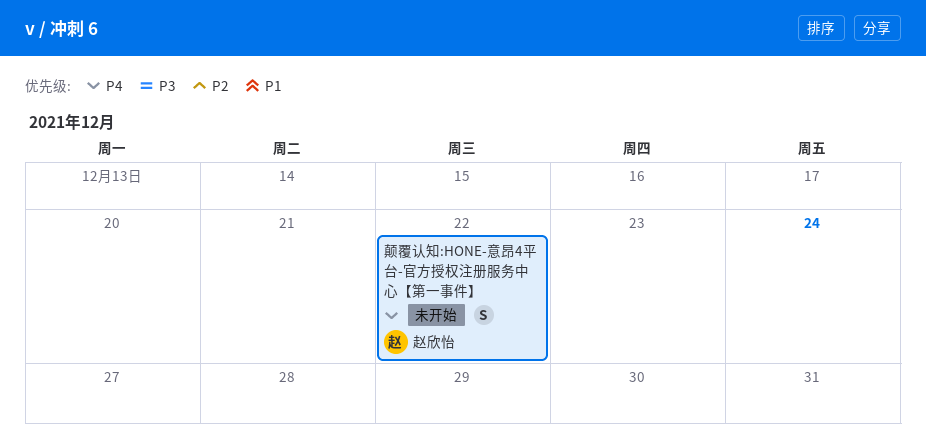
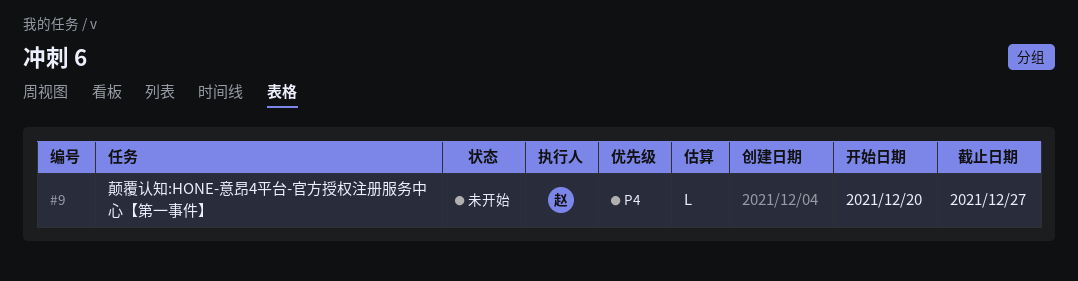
颠覆认知:HONE-意昂4平台-官方授权注册服务中心【第一事件】, estimate: S -> L
颠覆认知:HONE-意昂4平台-官方授权注册服务中心【第一事件】, due: Dec 22 -> Dec 27

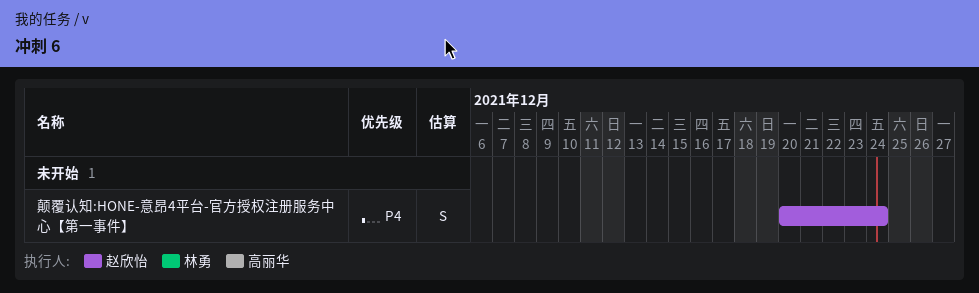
颠覆认知:HONE-意昂4平台-官方授权注册服务中心【第一事件】, estimate: L -> S
颠覆认知:HONE-意昂4平台-官方授权注册服务中心【第一事件】, due: Dec 27 -> Dec 24

